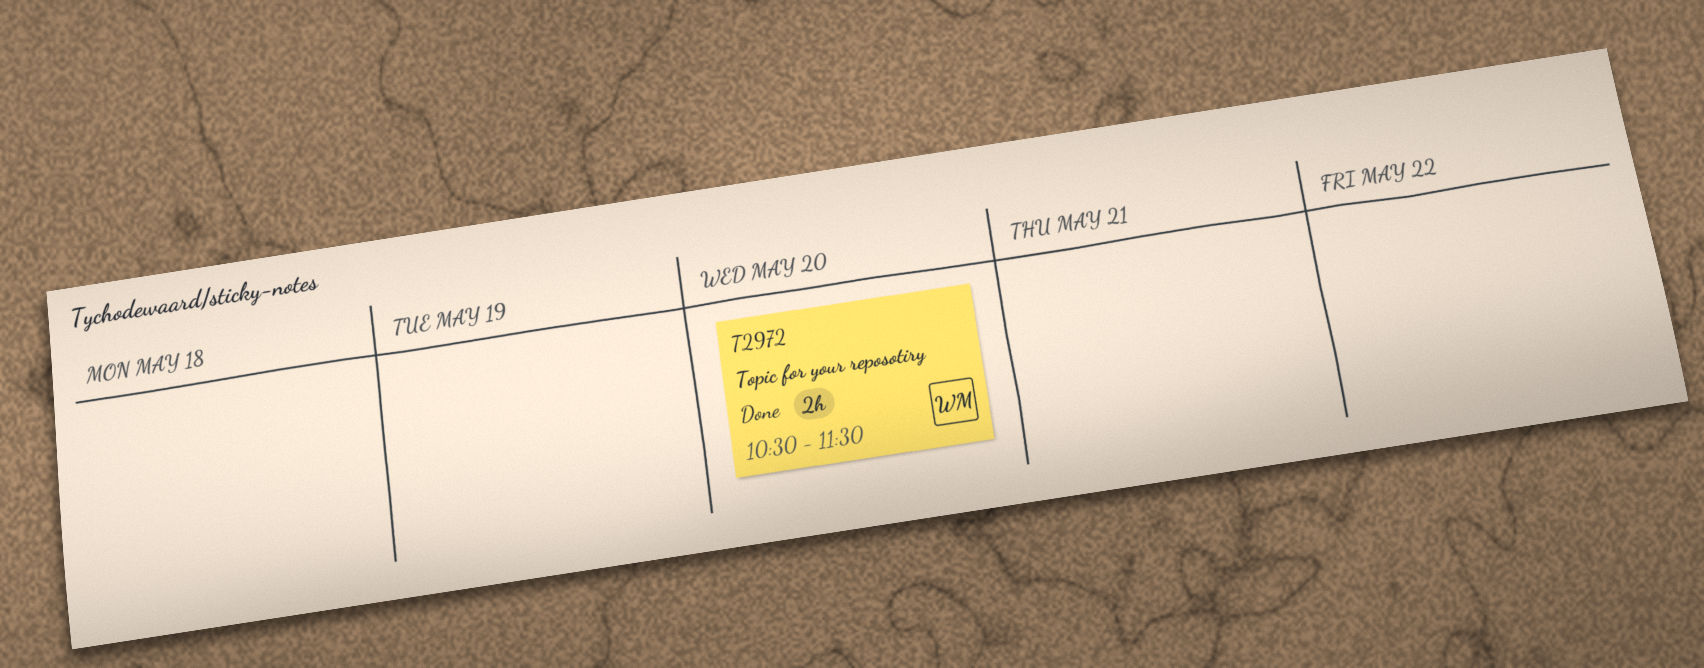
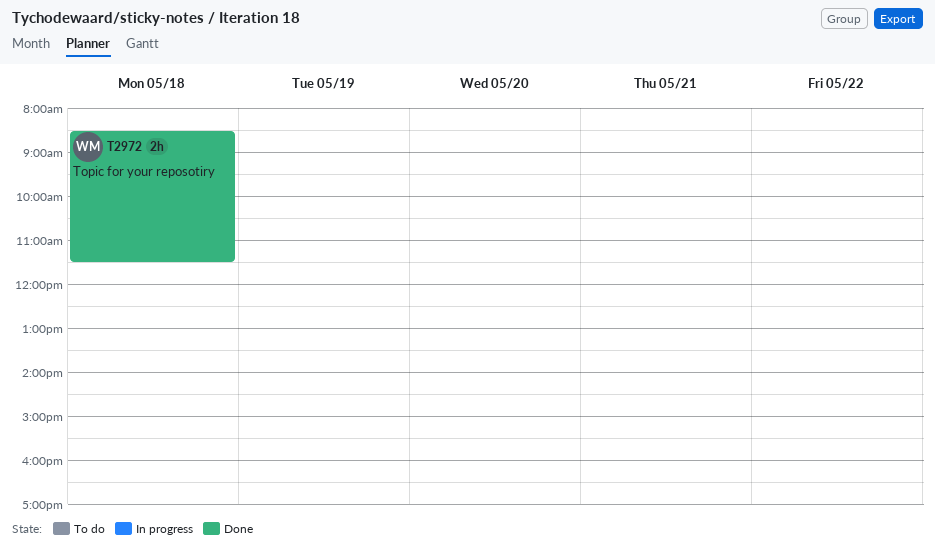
T2972, day: May 20 -> May 18
T2972, begins: 10:30 -> 08:30

